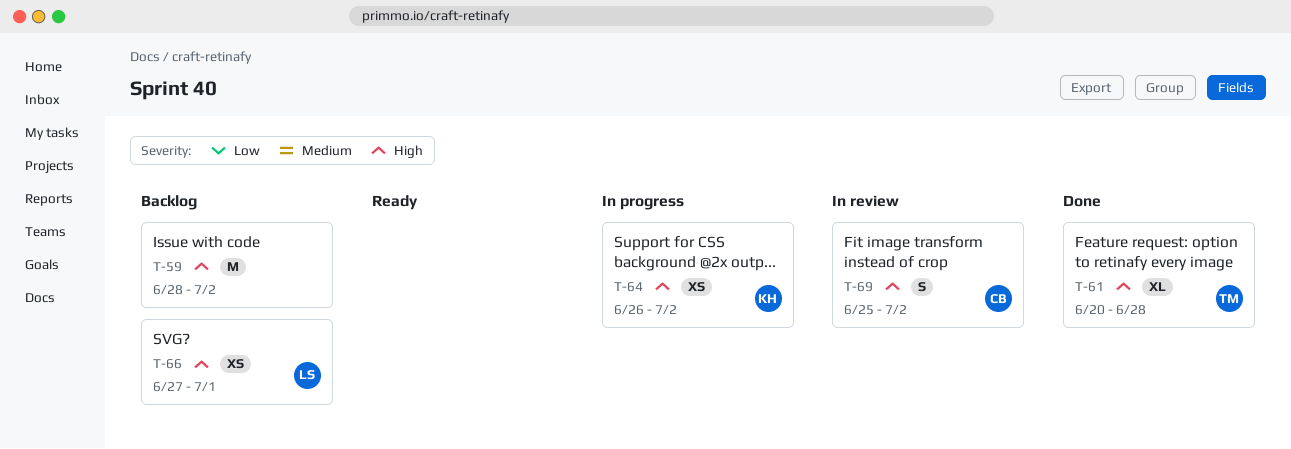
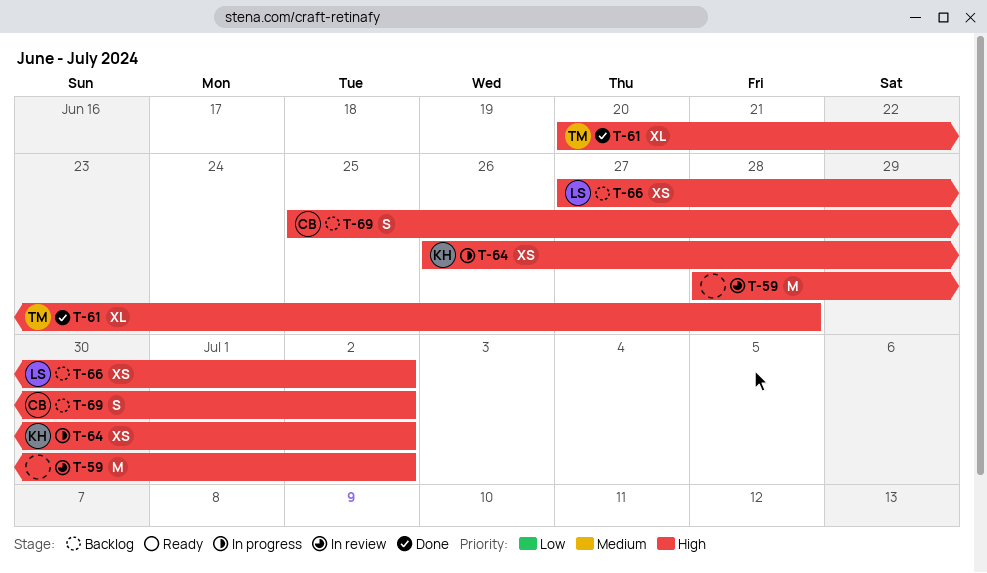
T-59, status: Backlog -> In review
T-66, due: Jul 1 -> Jul 2
T-69, status: In review -> Backlog

